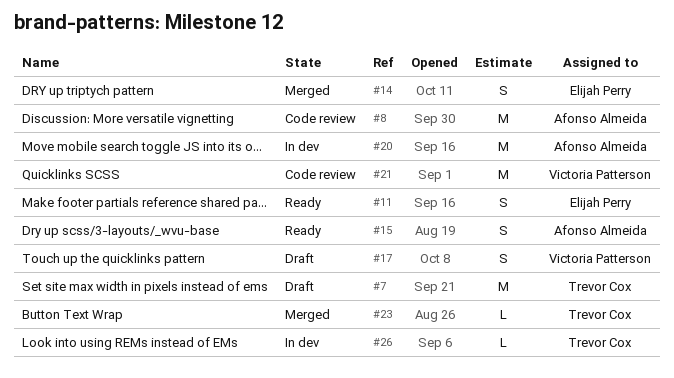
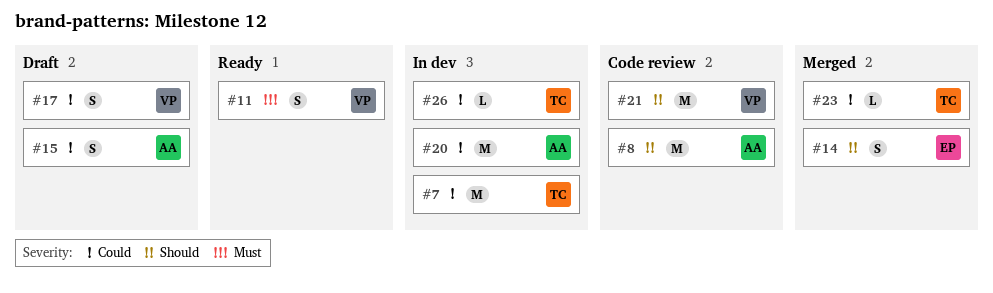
#7, status: Draft -> In dev
#11, owner: Elijah Perry -> Victoria Patterson
#15, status: Ready -> Draft

